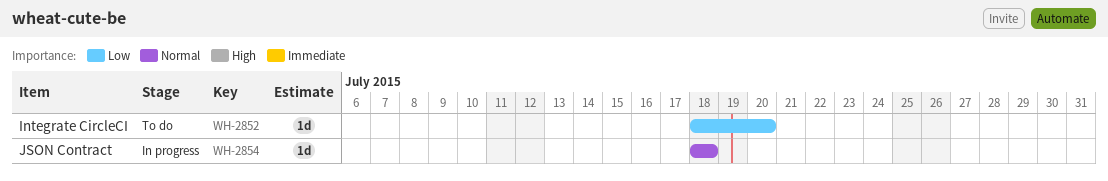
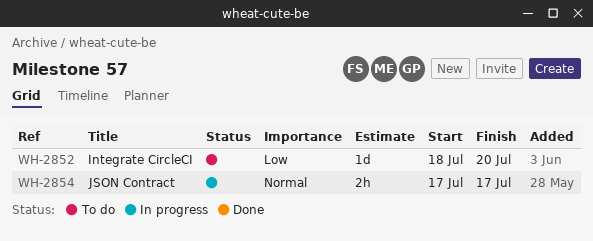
WH-2854, estimate: 1d -> 2h
WH-2854, start: Jul 18 -> Jul 17
WH-2854, due: Jul 18 -> Jul 17

